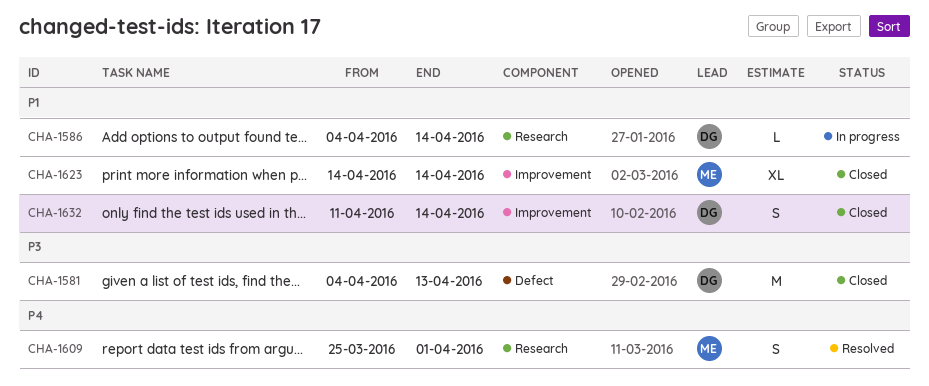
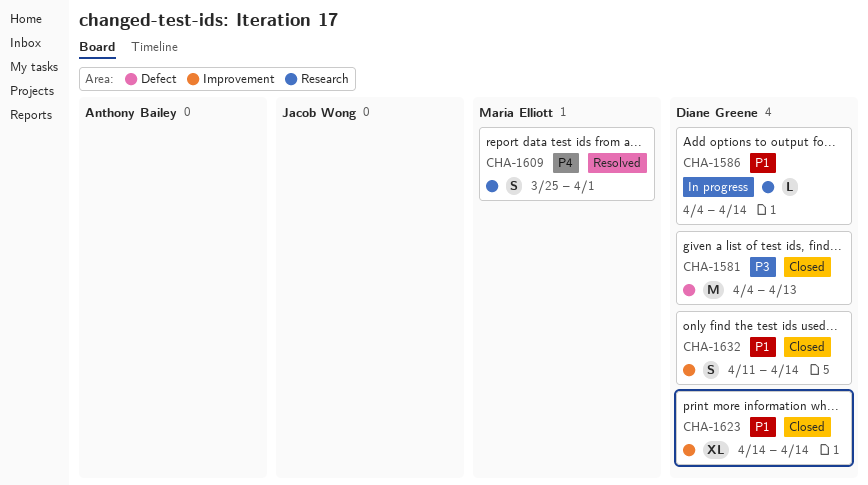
CHA-1623, owner: Maria Elliott -> Diane Greene

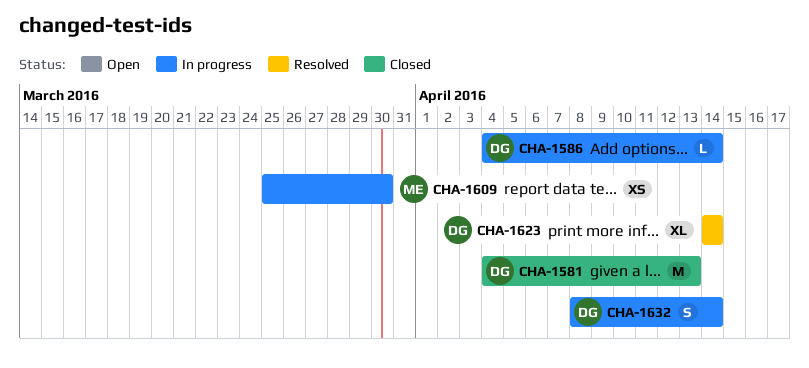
CHA-1609, status: Resolved -> In progress
CHA-1609, estimate: S -> XS
CHA-1609, due: Apr 1 -> Mar 30
CHA-1623, status: Closed -> Resolved
CHA-1632, status: Closed -> In progress
CHA-1632, start: Apr 11 -> Apr 8

